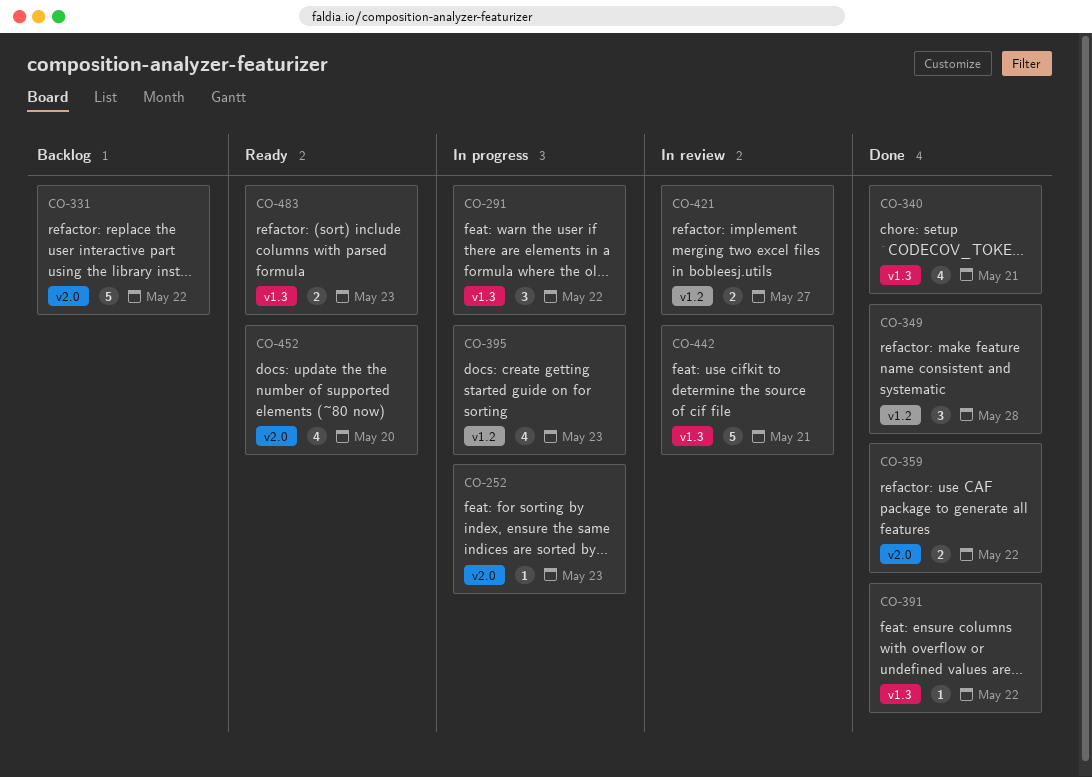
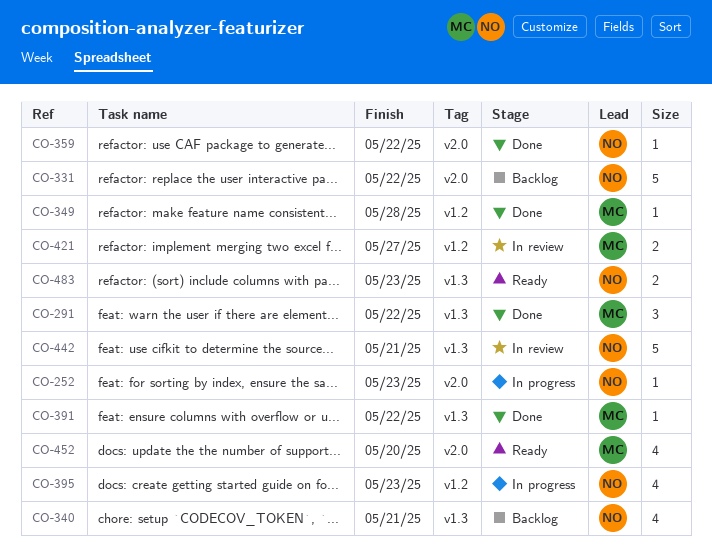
CO-291, status: In progress -> Done
CO-340, status: Done -> Backlog
CO-349, estimate: 3 -> 1
CO-359, estimate: 2 -> 1

